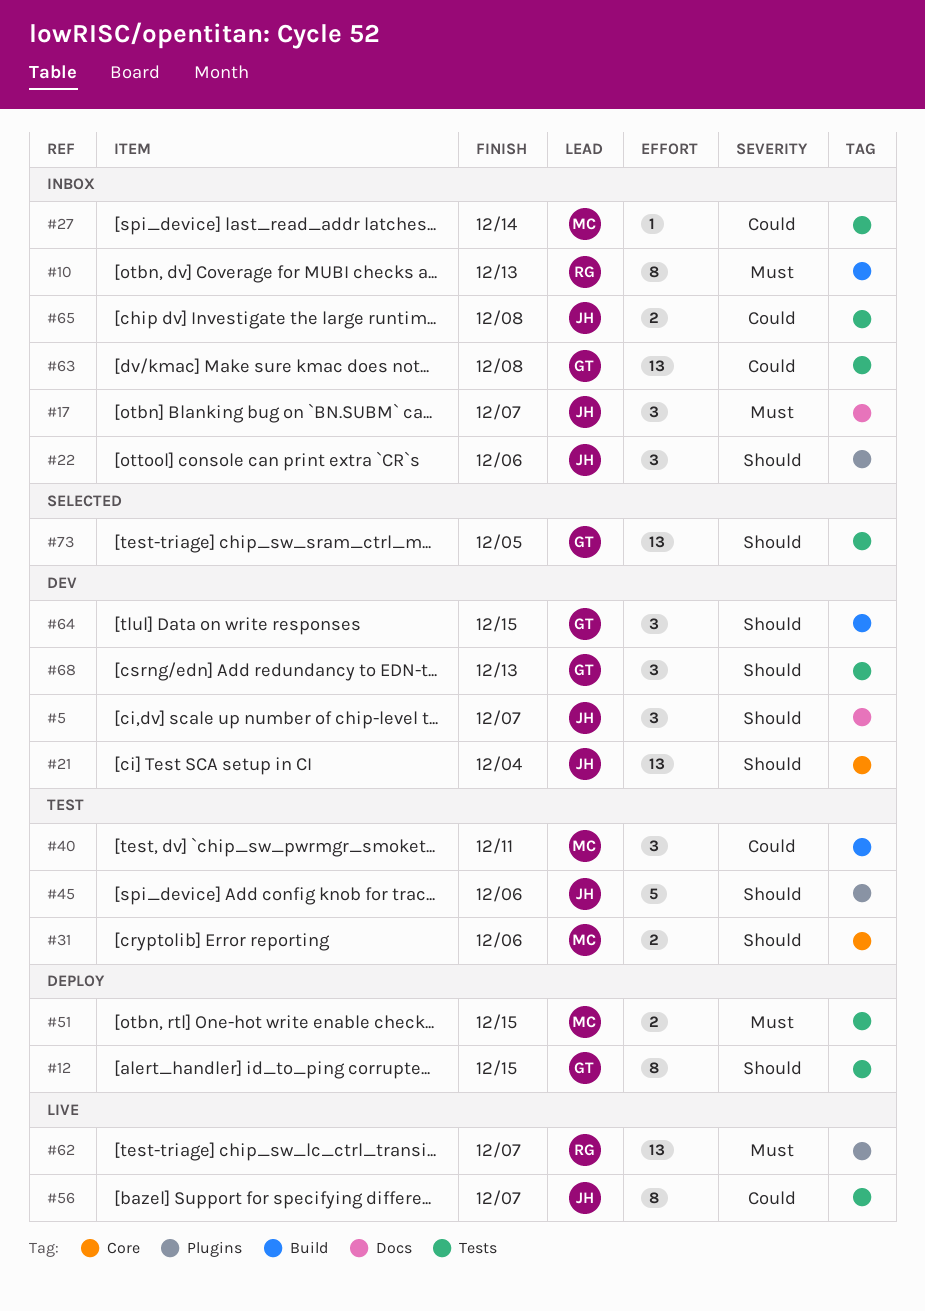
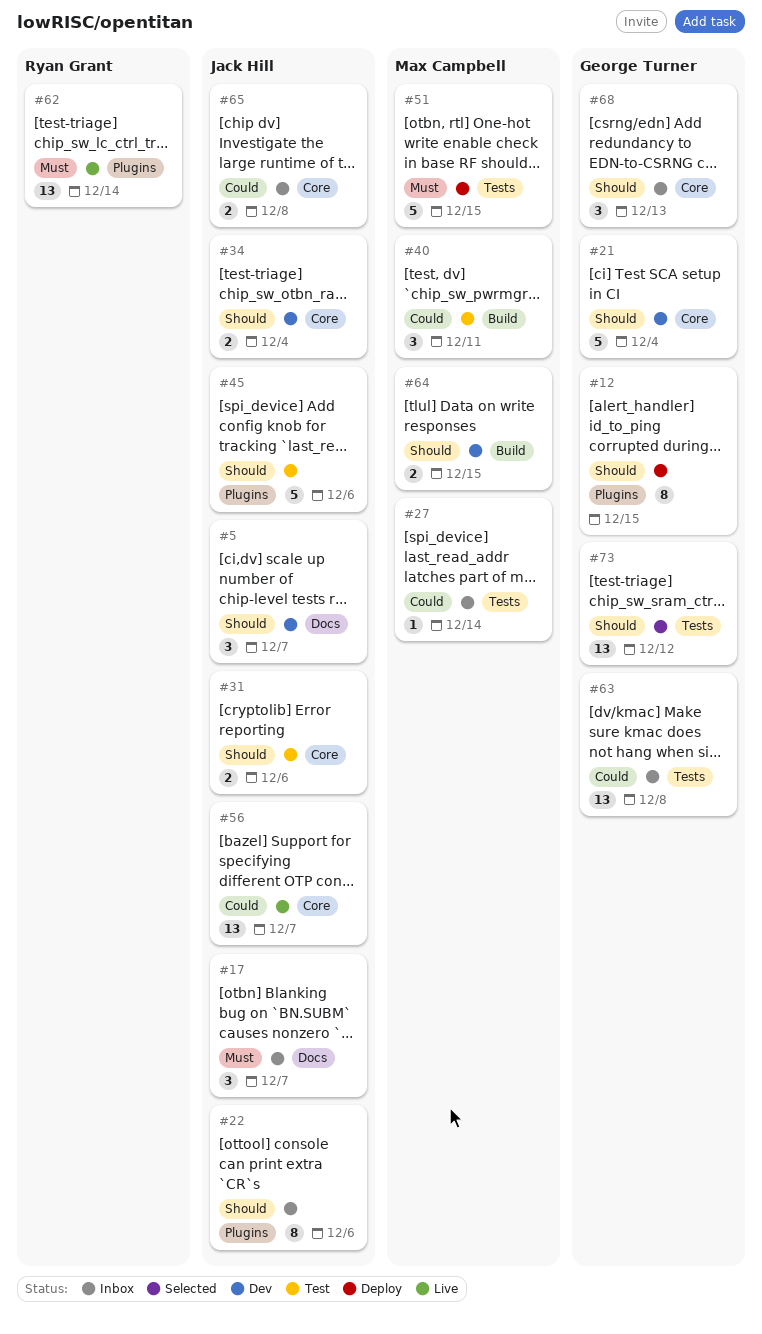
#10: present -> none
#12, label: Tests -> Plugins
#21, owner: Jack Hill -> George Turner
#21, estimate: 13 -> 5
#22, estimate: 3 -> 8
#31, owner: Max Campbell -> Jack Hill
#34: none -> present
#51, estimate: 2 -> 5
#56, label: Tests -> Core
#56, estimate: 8 -> 13
#62, due: Dec 7 -> Dec 14
#64, owner: George Turner -> Max Campbell
#64, estimate: 3 -> 2
#65, label: Tests -> Core
#68, status: Dev -> Inbox
#68, label: Tests -> Core
#73, due: Dec 5 -> Dec 12

